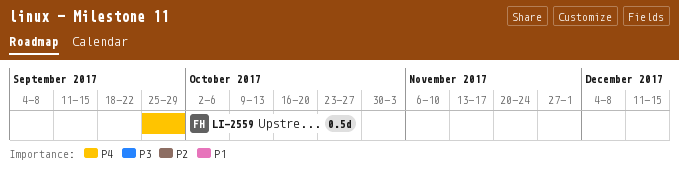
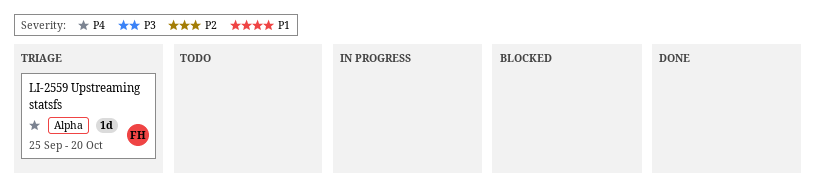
LI-2559, estimate: 0.5d -> 1d
LI-2559, due: Sep 29 -> Oct 20

